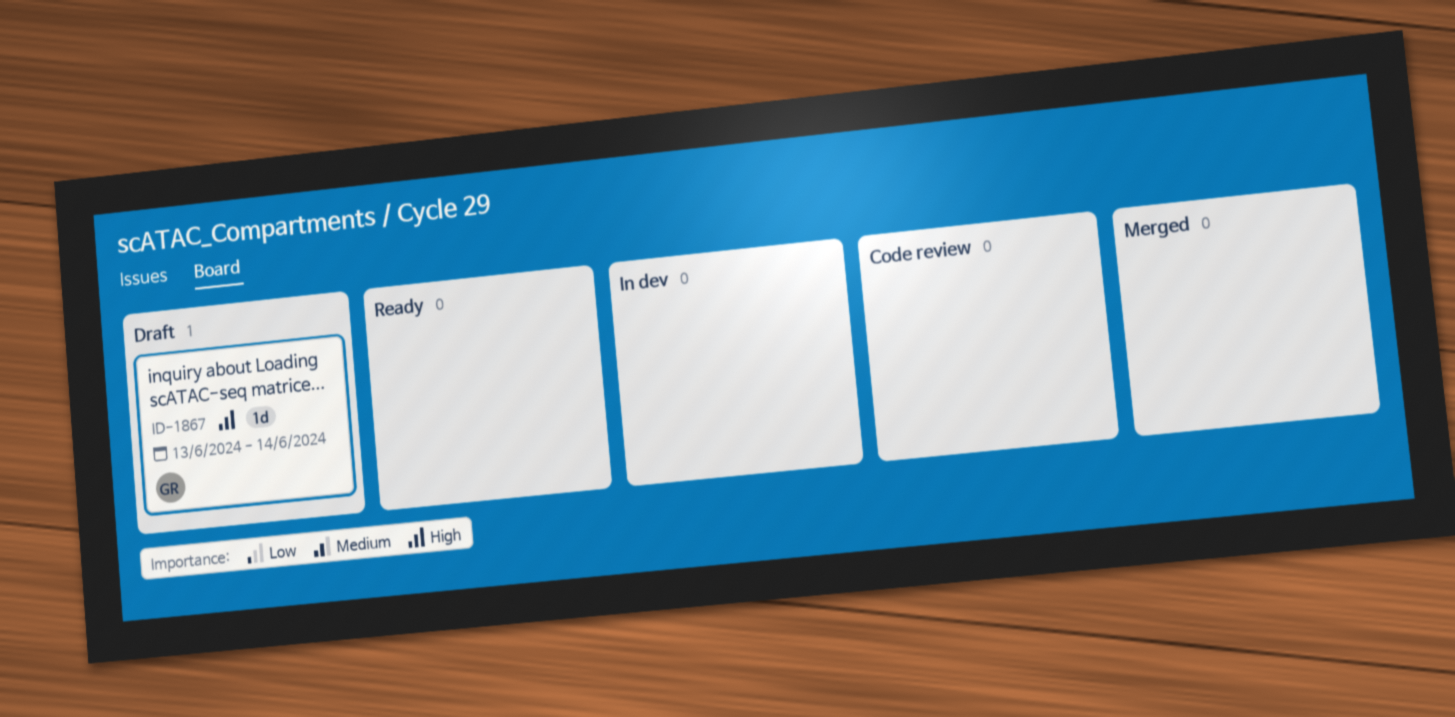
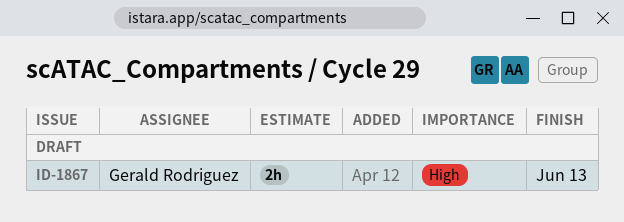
ID-1867, estimate: 1d -> 2h
ID-1867, due: Jun 14 -> Jun 13

